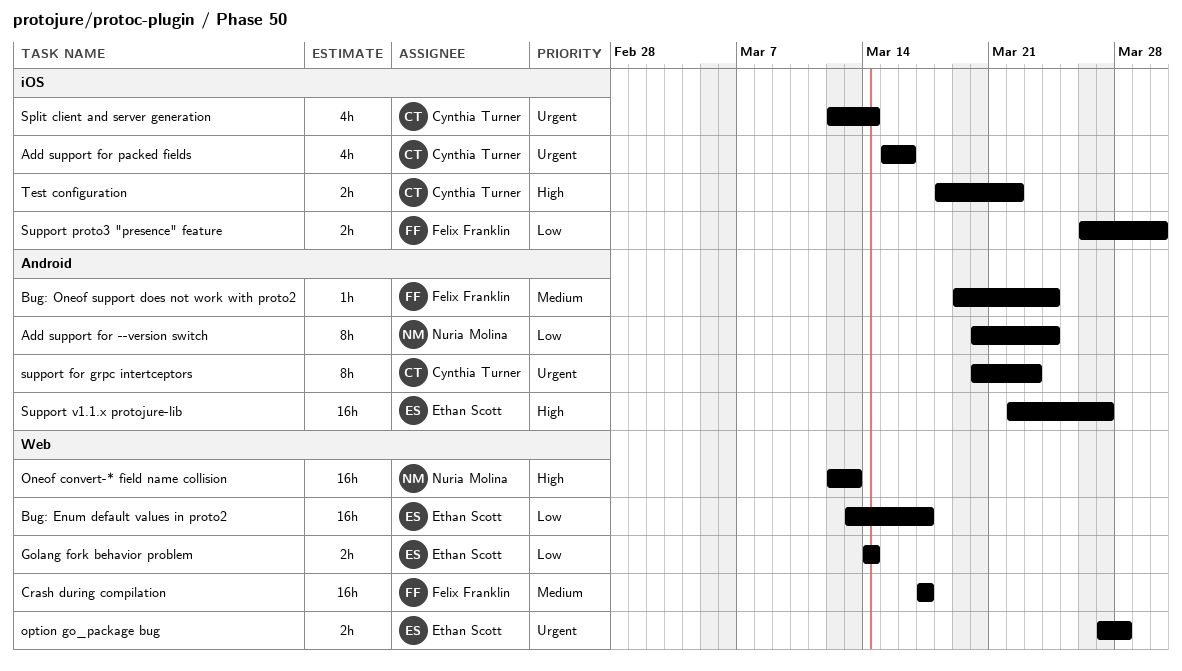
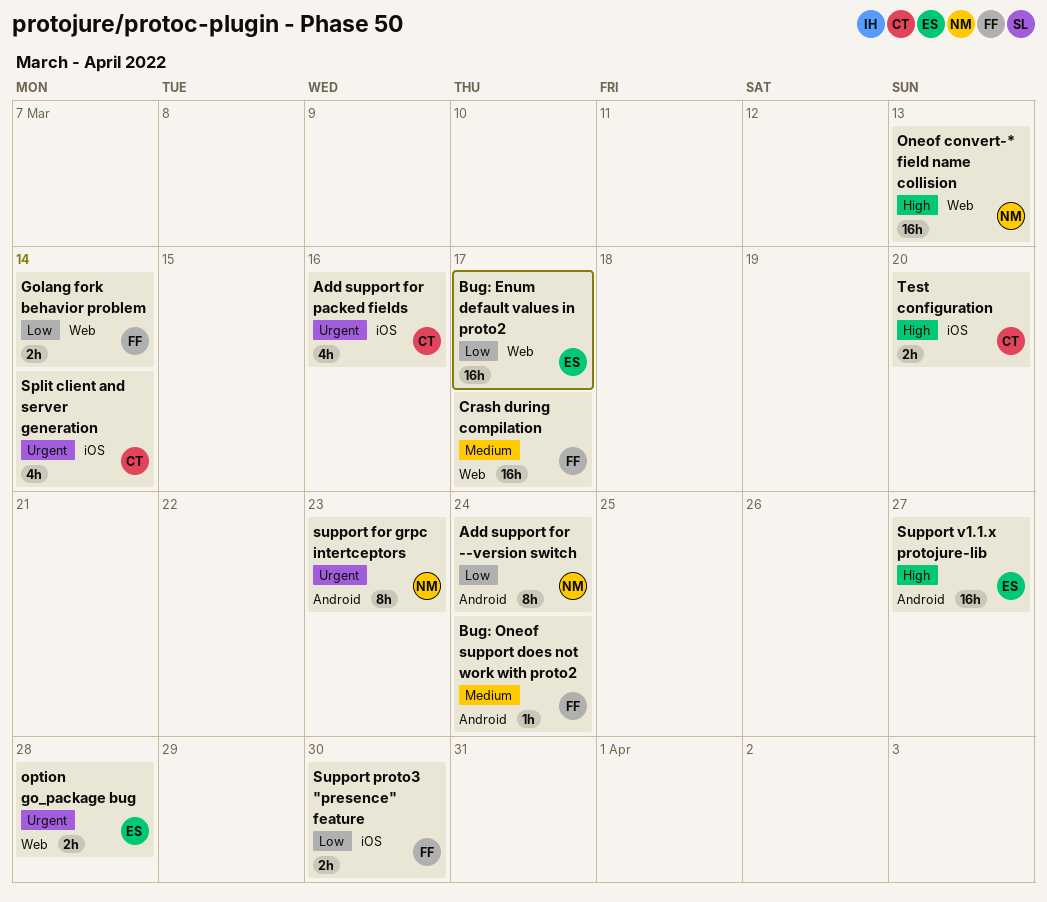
Golang fork behavior problem, owner: Ethan Scott -> Felix Franklin
support for grpc intertceptors, owner: Cynthia Turner -> Nuria Molina
Test configuration, due: Mar 22 -> Mar 20

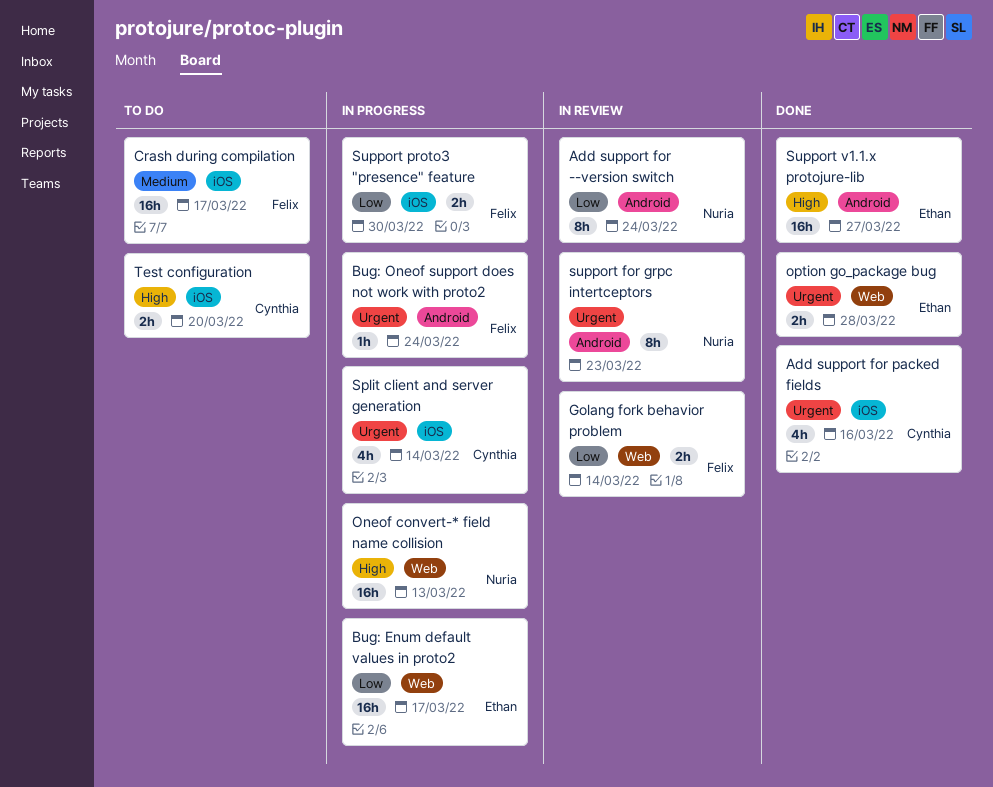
Bug: Oneof support does not work with proto2, priority: Medium -> Urgent
Crash during compilation, label: Web -> iOS

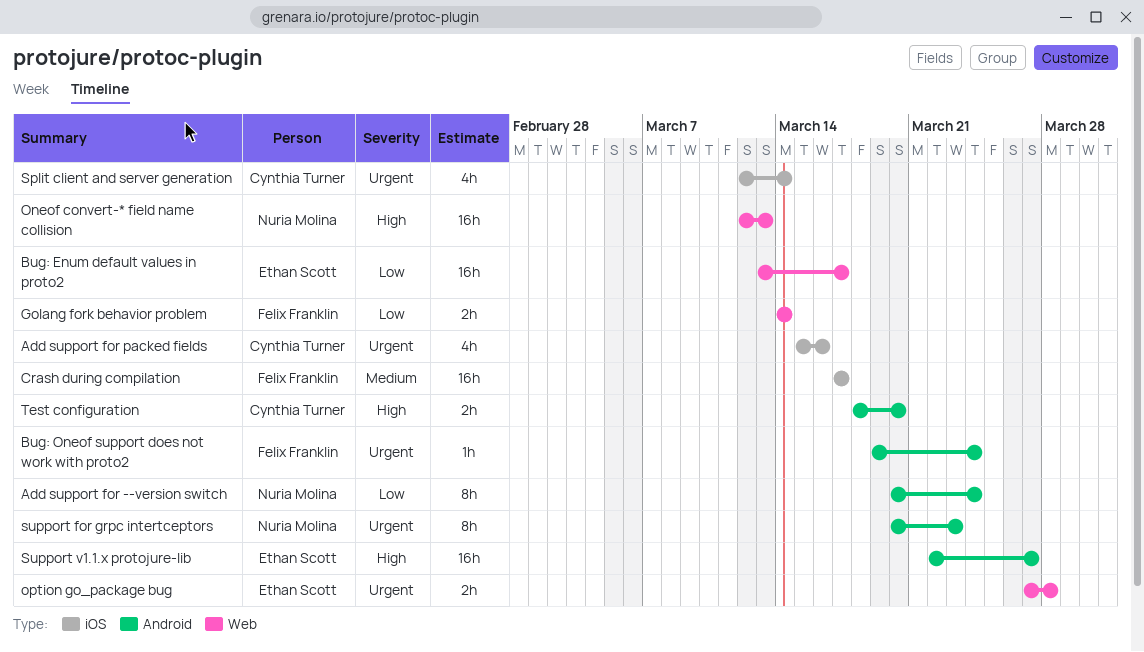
Support proto3 "presence" feature: present -> none
Test configuration, label: iOS -> Android

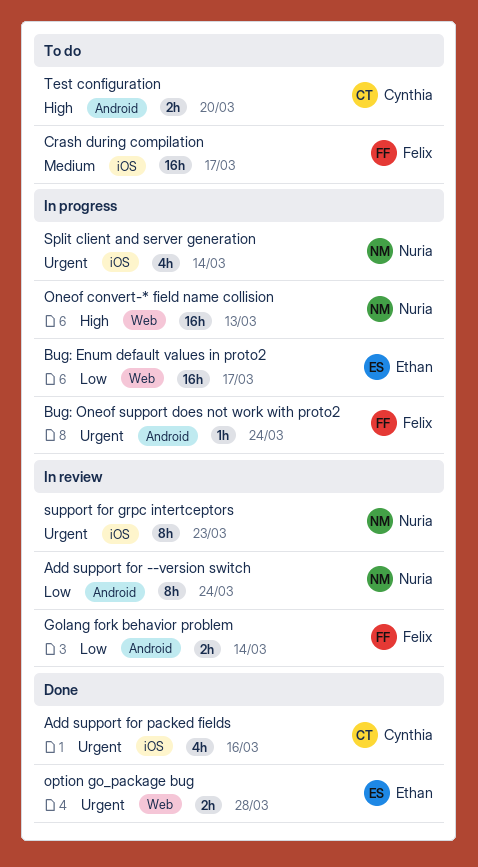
Golang fork behavior problem, label: Web -> Android
Split client and server generation, owner: Cynthia Turner -> Nuria Molina
support for grpc intertceptors, label: Android -> iOS
Support v1.1.x protojure-lib: present -> none

